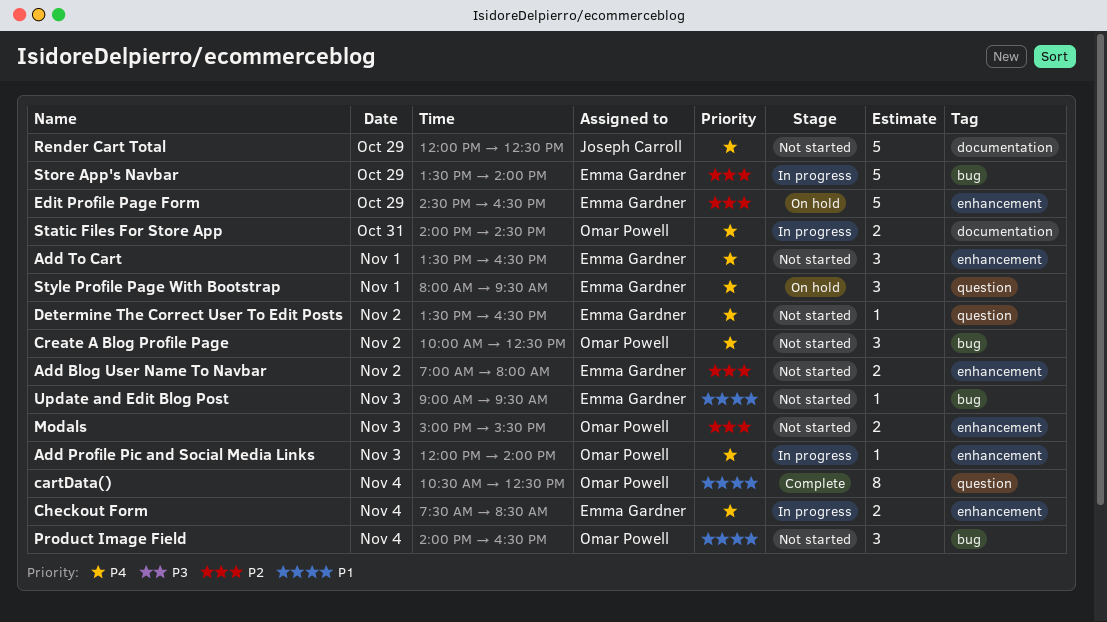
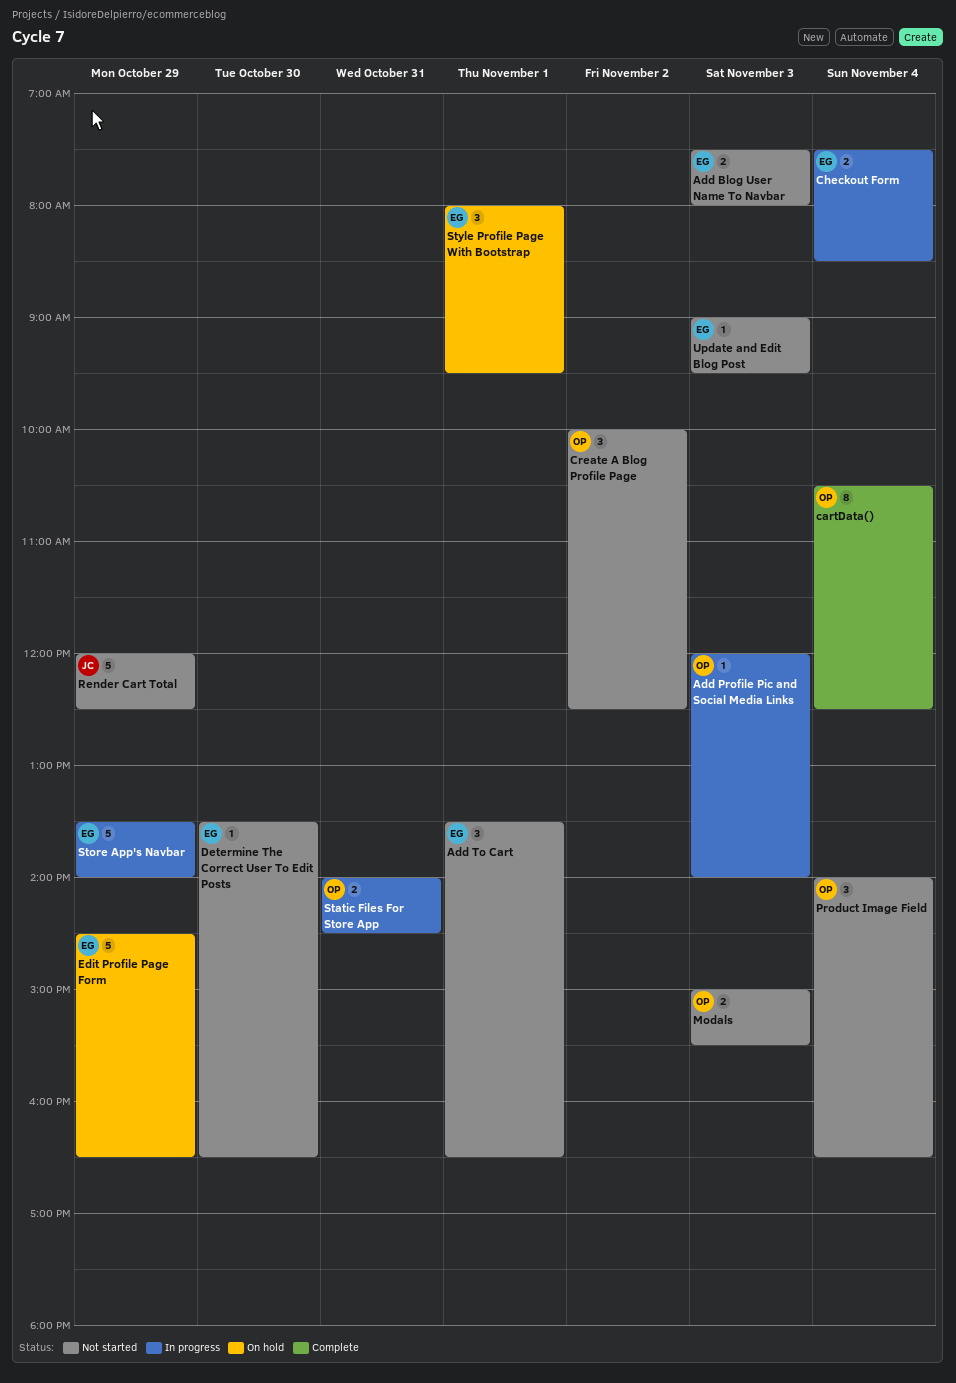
Add Blog User Name To Navbar, day: Nov 2 -> Nov 3
Add Blog User Name To Navbar, begins: 07:00 -> 07:30
Determine The Correct User To Edit Posts, day: Nov 2 -> Oct 30

